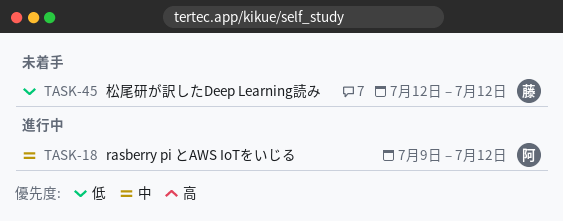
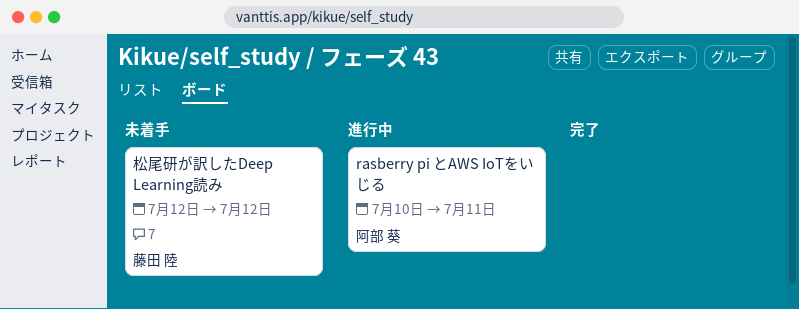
rasberry pi とAWS IoTをいじる, start: Jul 9 -> Jul 10
rasberry pi とAWS IoTをいじる, due: Jul 12 -> Jul 11

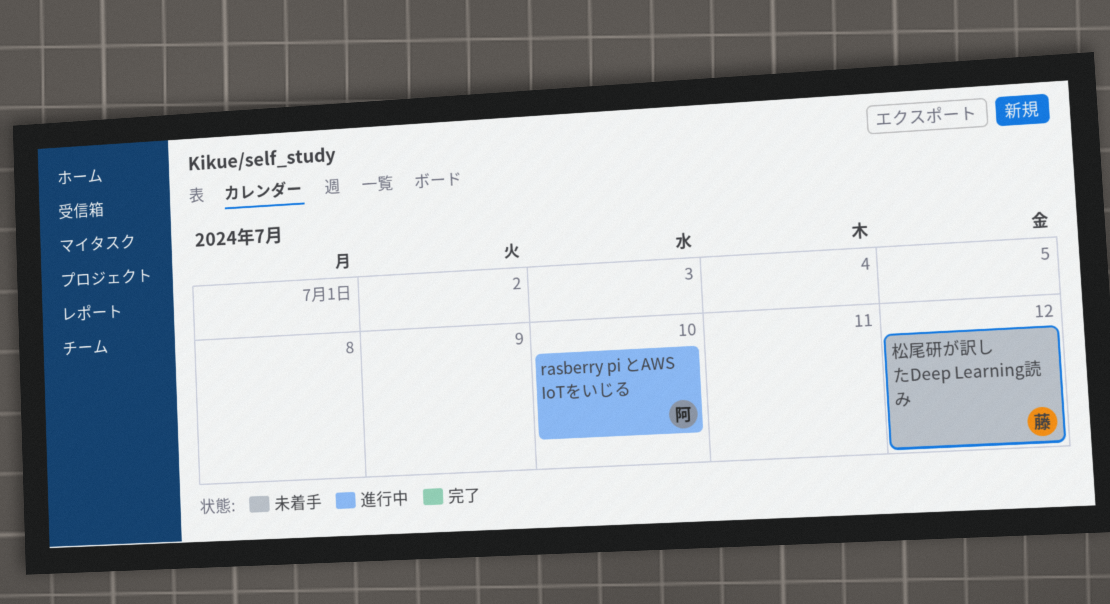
rasberry pi とAWS IoTをいじる, due: Jul 11 -> Jul 10

